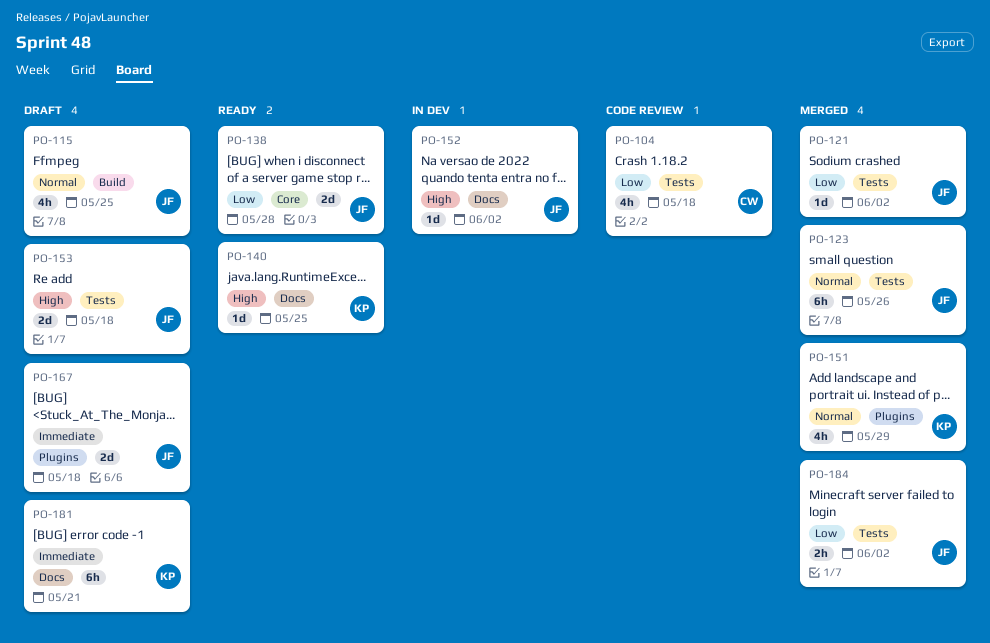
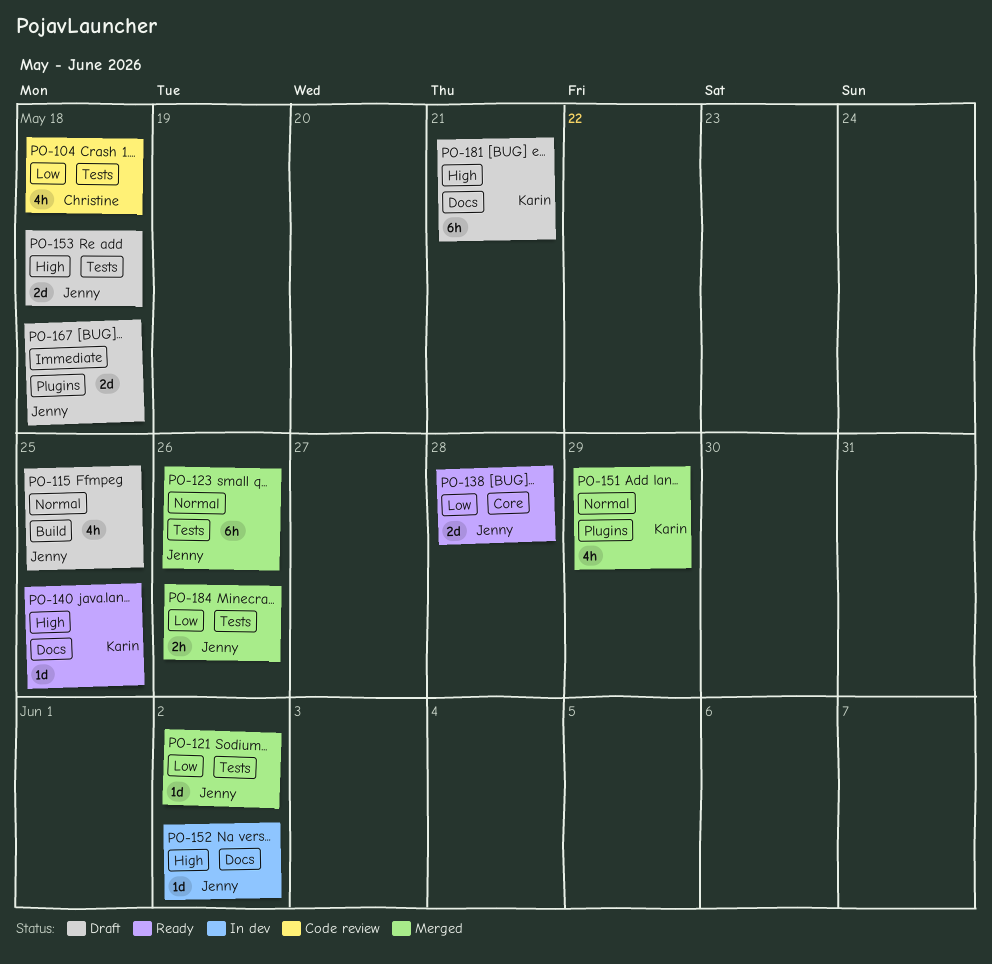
PO-181, priority: Immediate -> High
PO-184, due: Jun 2 -> May 26

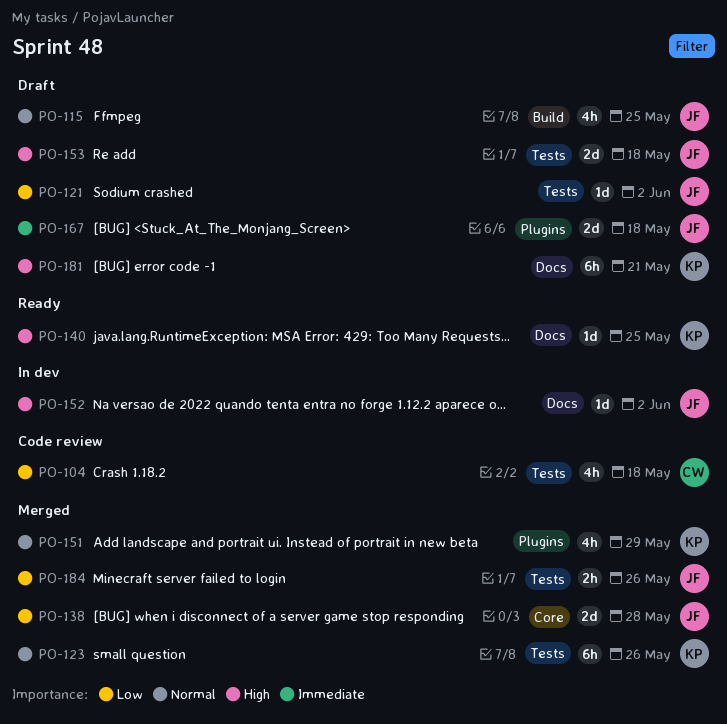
PO-121, status: Merged -> Draft
PO-123, owner: Jenny -> Karin
PO-138, status: Ready -> Merged

